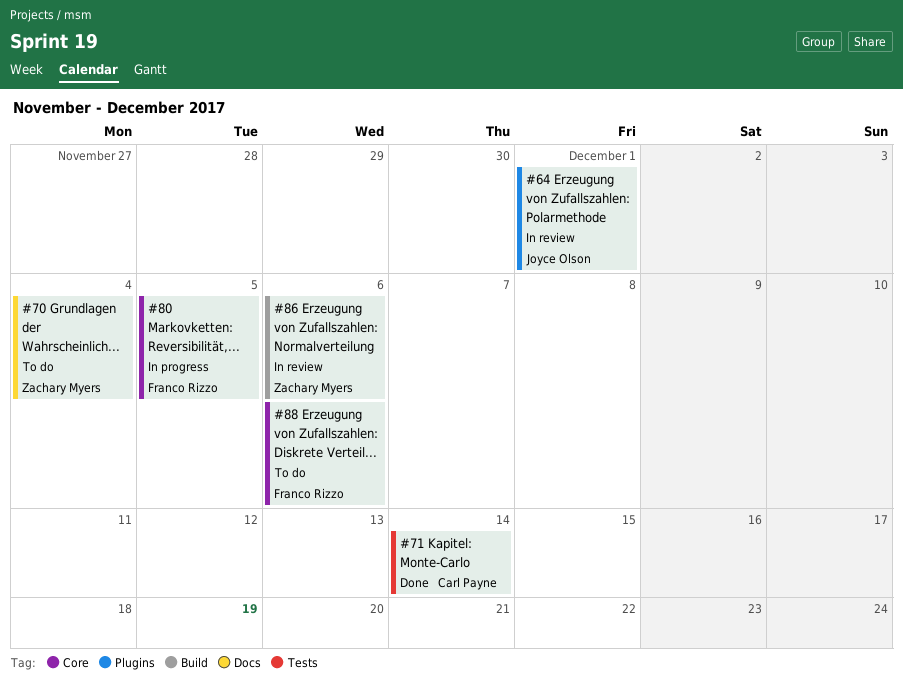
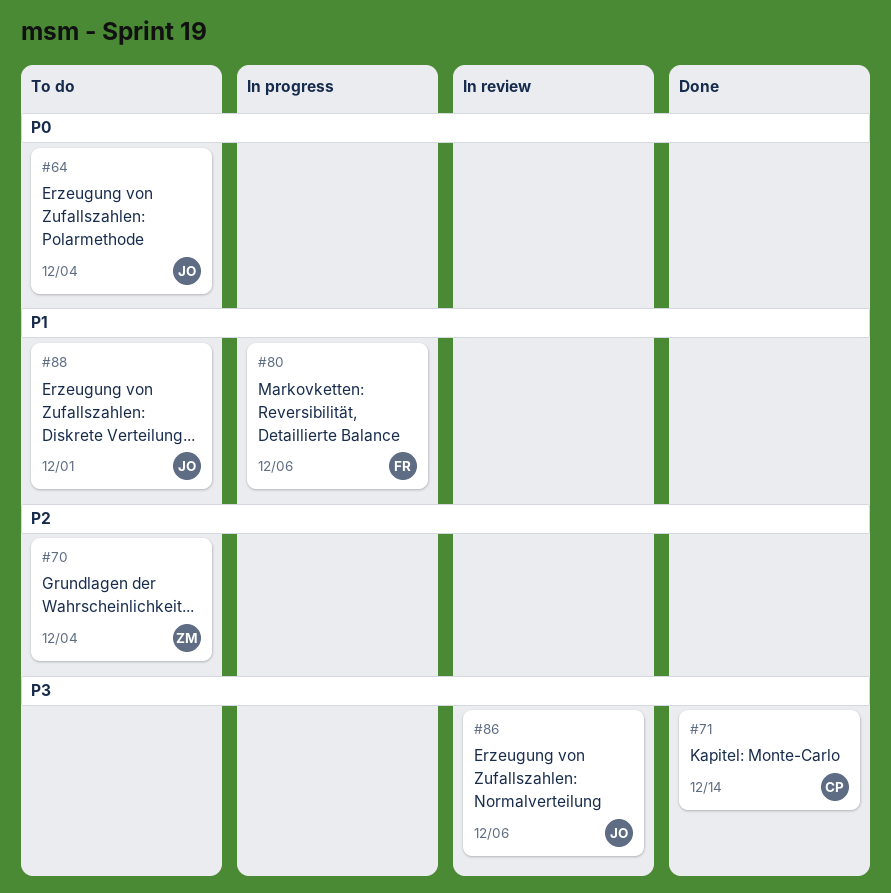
#64, status: In review -> To do
#64, due: Dec 1 -> Dec 4
#80, due: Dec 5 -> Dec 6
#86, owner: Zachary Myers -> Joyce Olson
#88, owner: Franco Rizzo -> Joyce Olson
#88, due: Dec 6 -> Dec 1

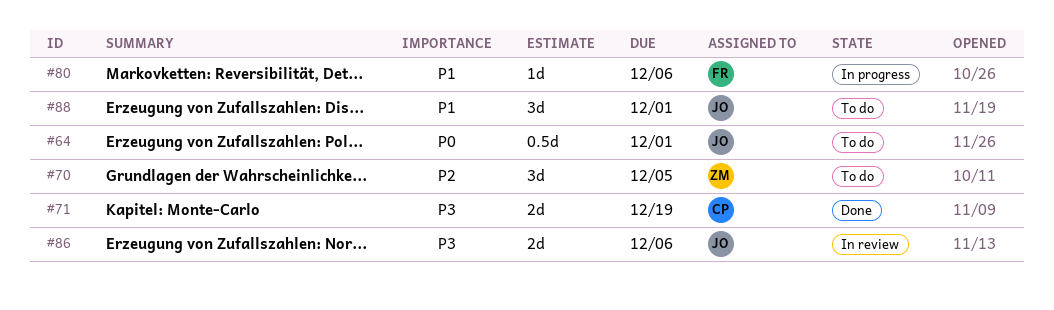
#64, due: Dec 4 -> Dec 1
#70, due: Dec 4 -> Dec 5
#71, due: Dec 14 -> Dec 19

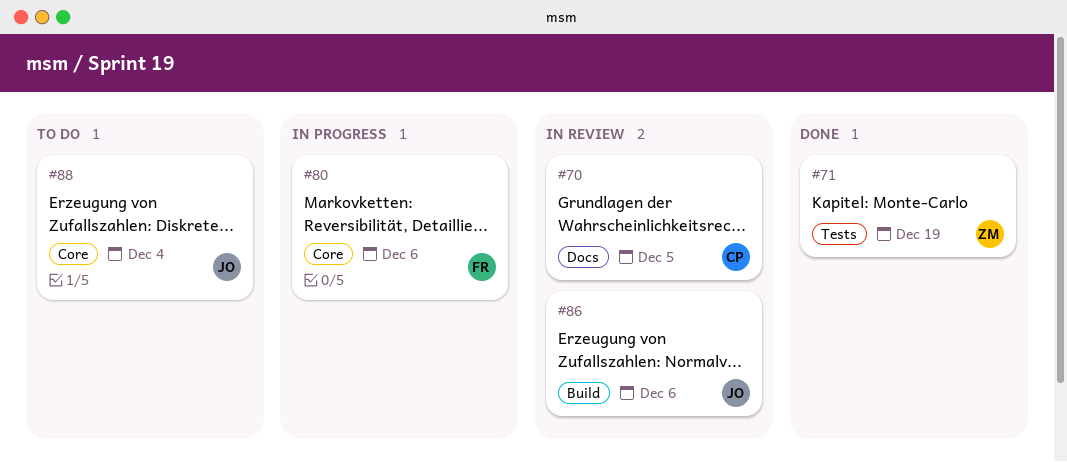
#64: present -> none
#70, status: To do -> In review
#70, owner: ZM -> CP
#71, owner: CP -> ZM
#88, due: Dec 1 -> Dec 4

